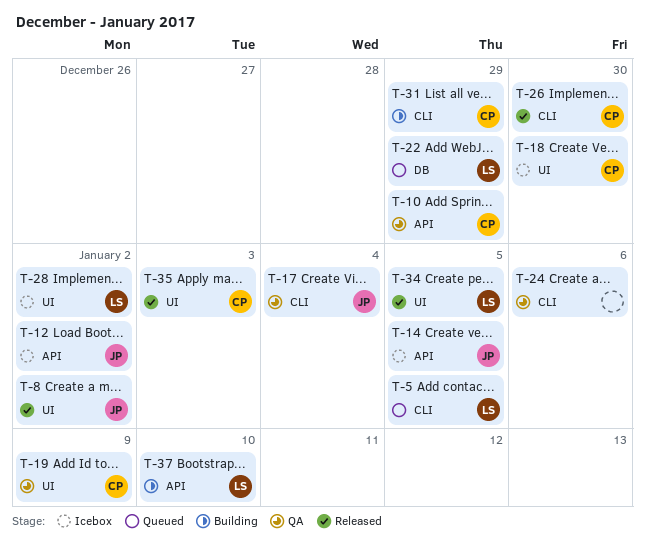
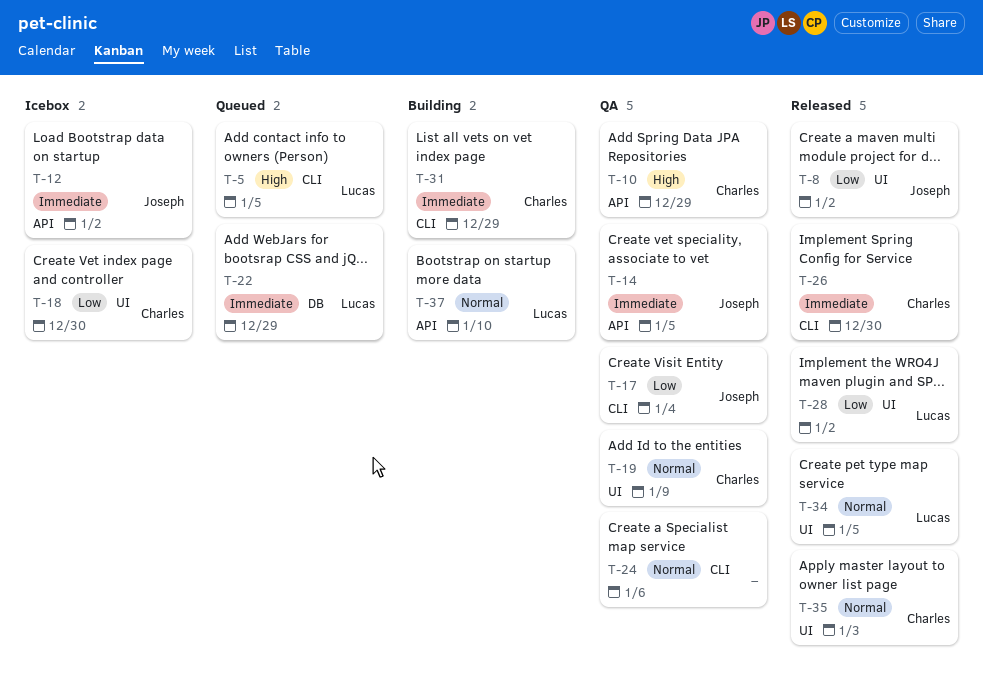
T-14, status: Icebox -> QA
T-28, status: Icebox -> Released

